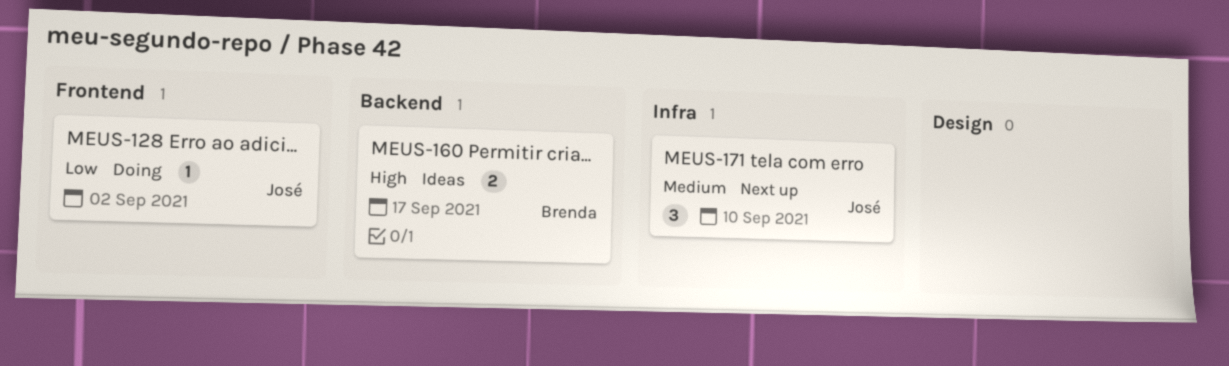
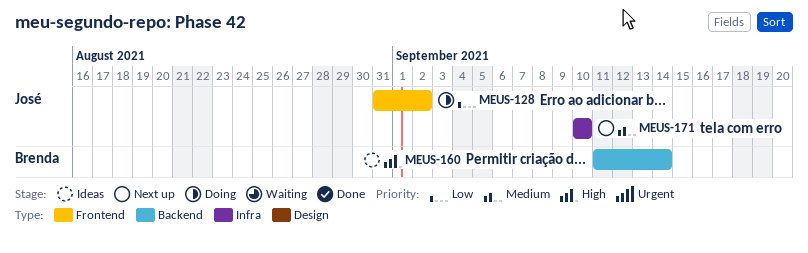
MEUS-160, due: Sep 17 -> Sep 14

